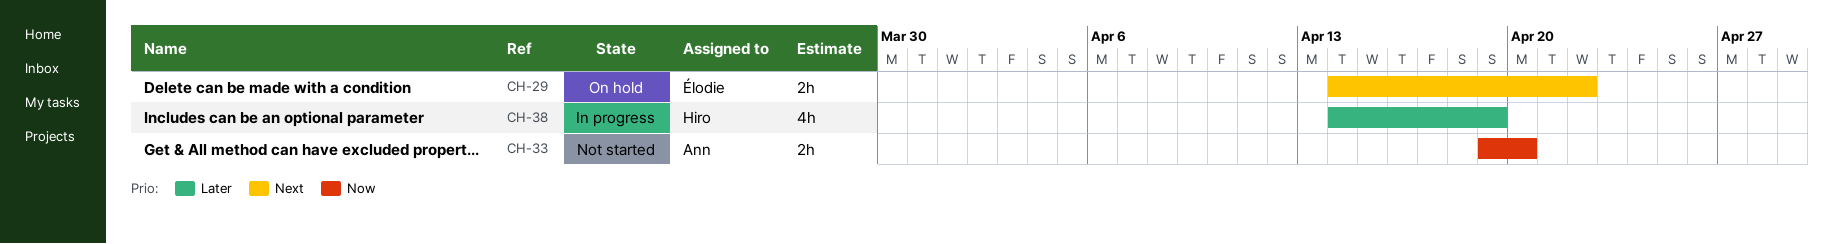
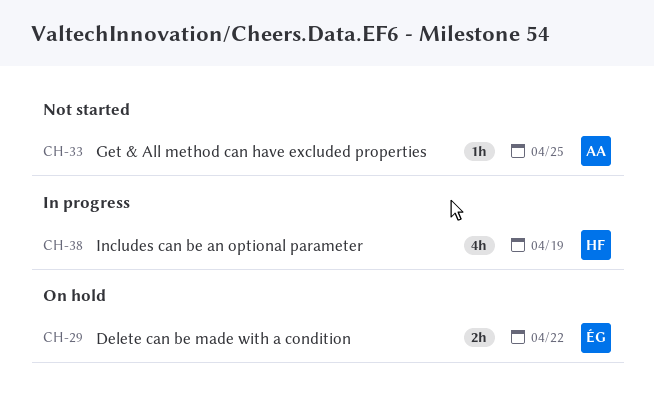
CH-33, estimate: 2h -> 1h
CH-33, due: Apr 20 -> Apr 25

